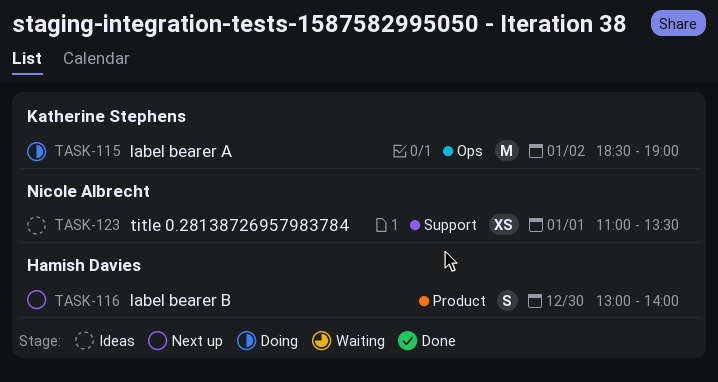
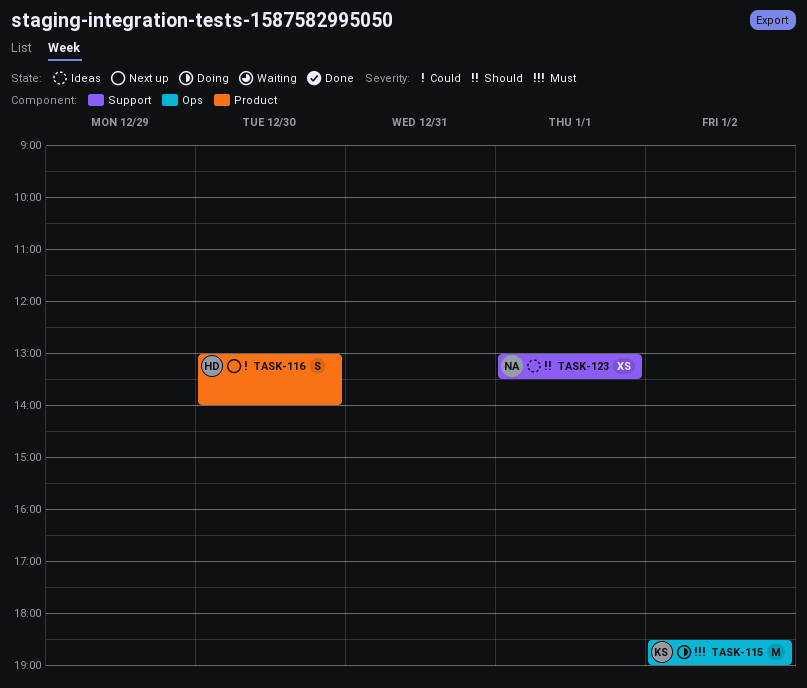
TASK-123, begins: 11:00 -> 13:00

